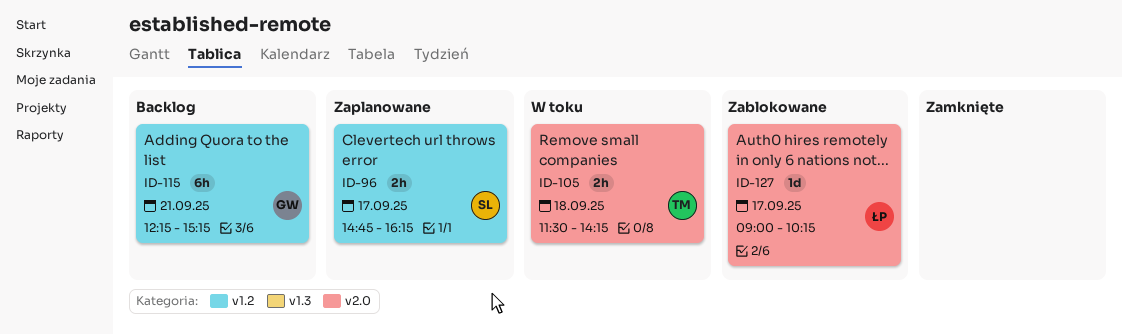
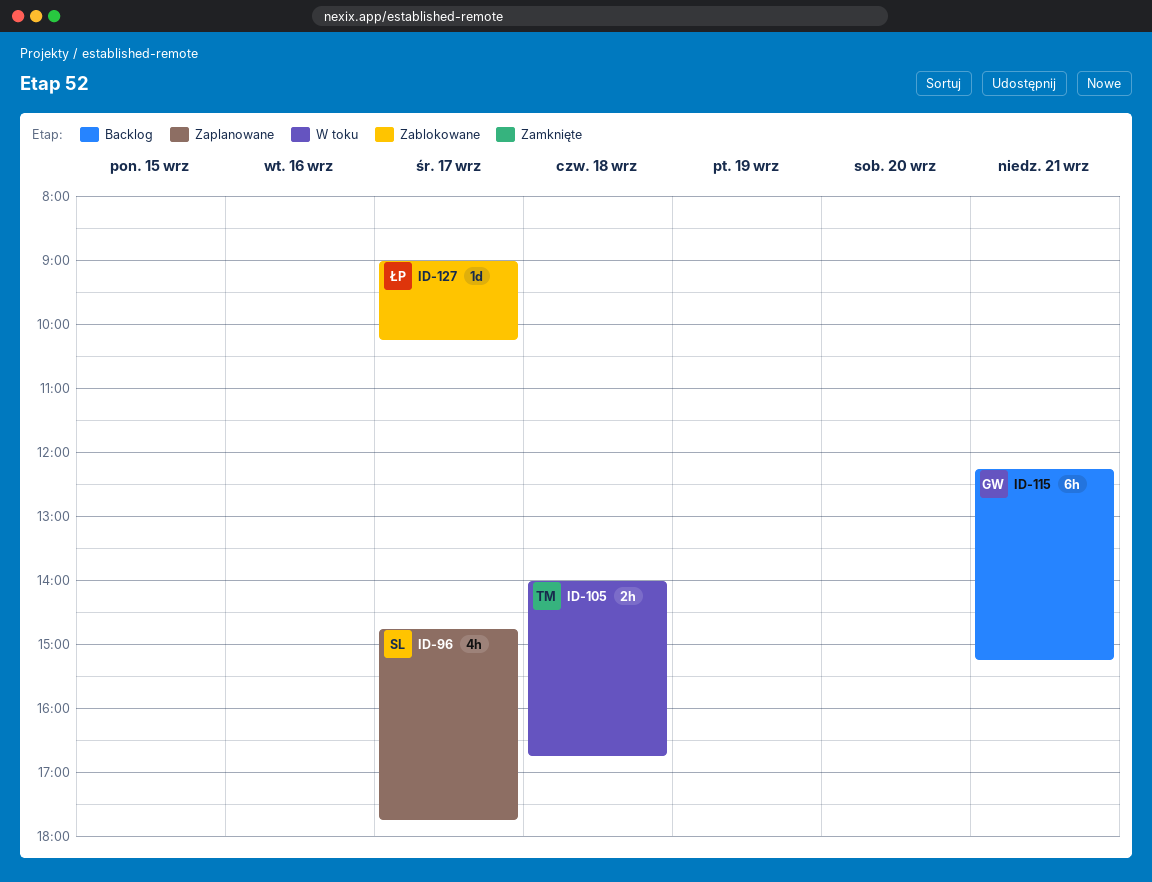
ID-96, estimate: 2h -> 4h
ID-96, ends: 16:15 -> 17:45
ID-105, begins: 11:30 -> 14:00
ID-105, ends: 14:15 -> 16:45

